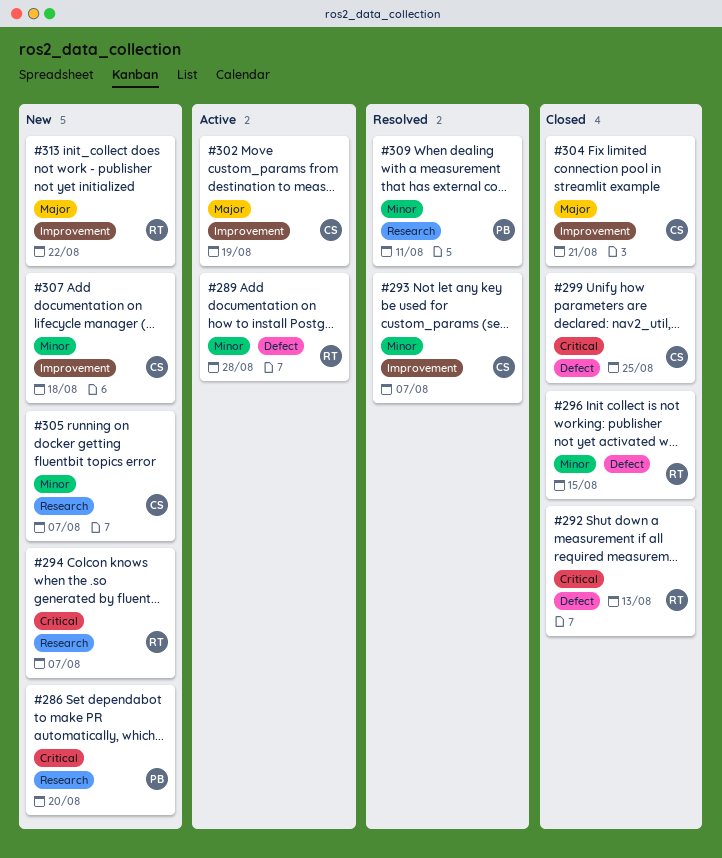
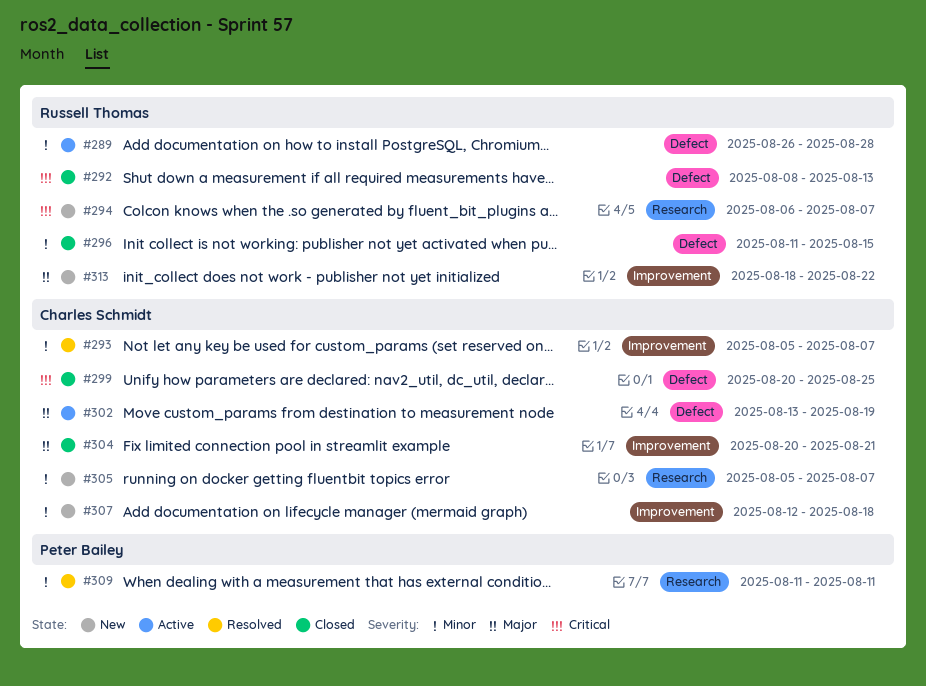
#286: present -> none
#302, label: Improvement -> Defect

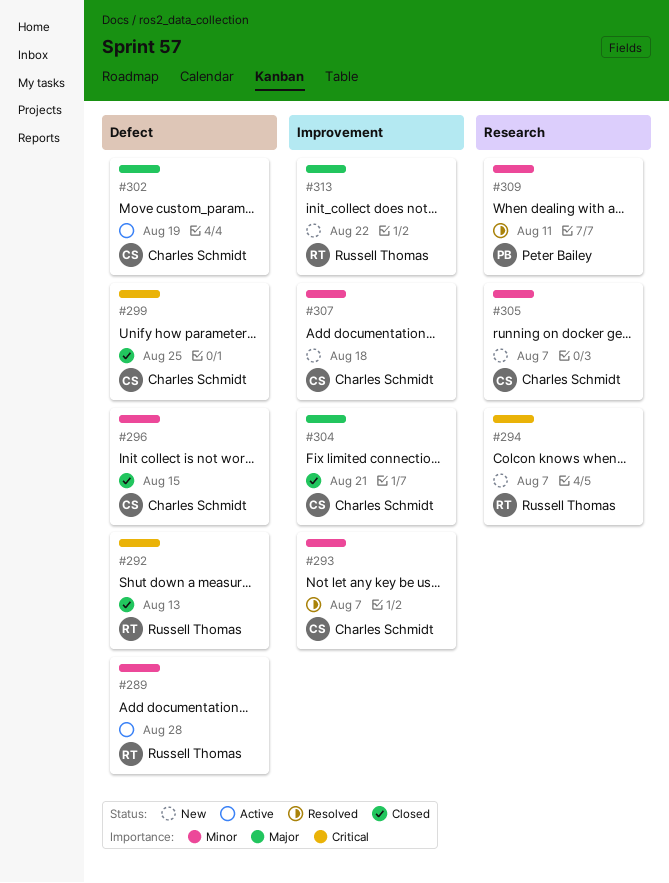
#296, owner: Russell Thomas -> Charles Schmidt

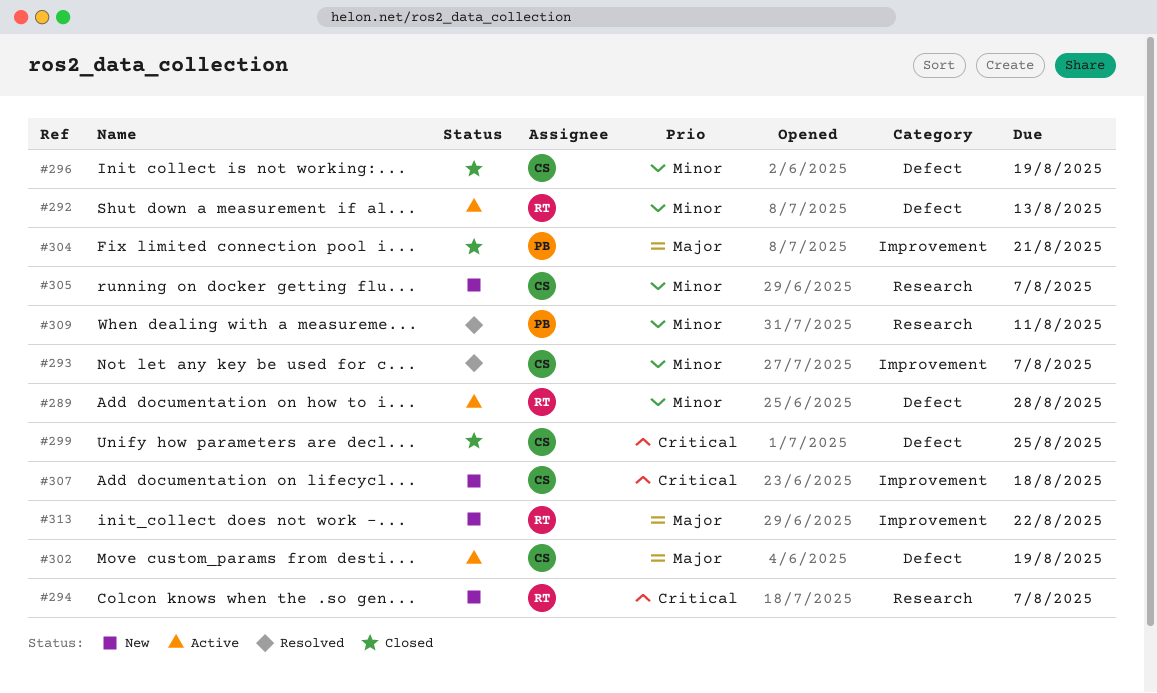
#292, status: Closed -> Active
#292, priority: Critical -> Minor
#296, due: Aug 15 -> Aug 19
#304, owner: Charles Schmidt -> Peter Bailey
#307, priority: Minor -> Critical

